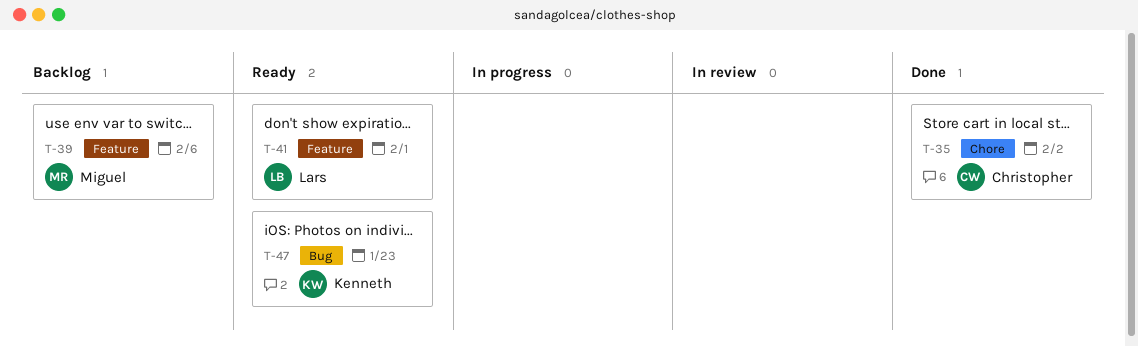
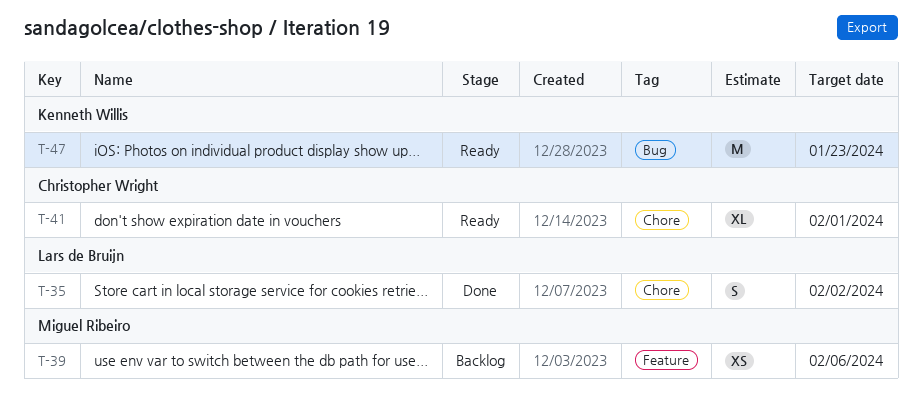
T-35, owner: Christopher Wright -> Lars de Bruijn
T-41, owner: Lars de Bruijn -> Christopher Wright
T-41, label: Feature -> Chore

